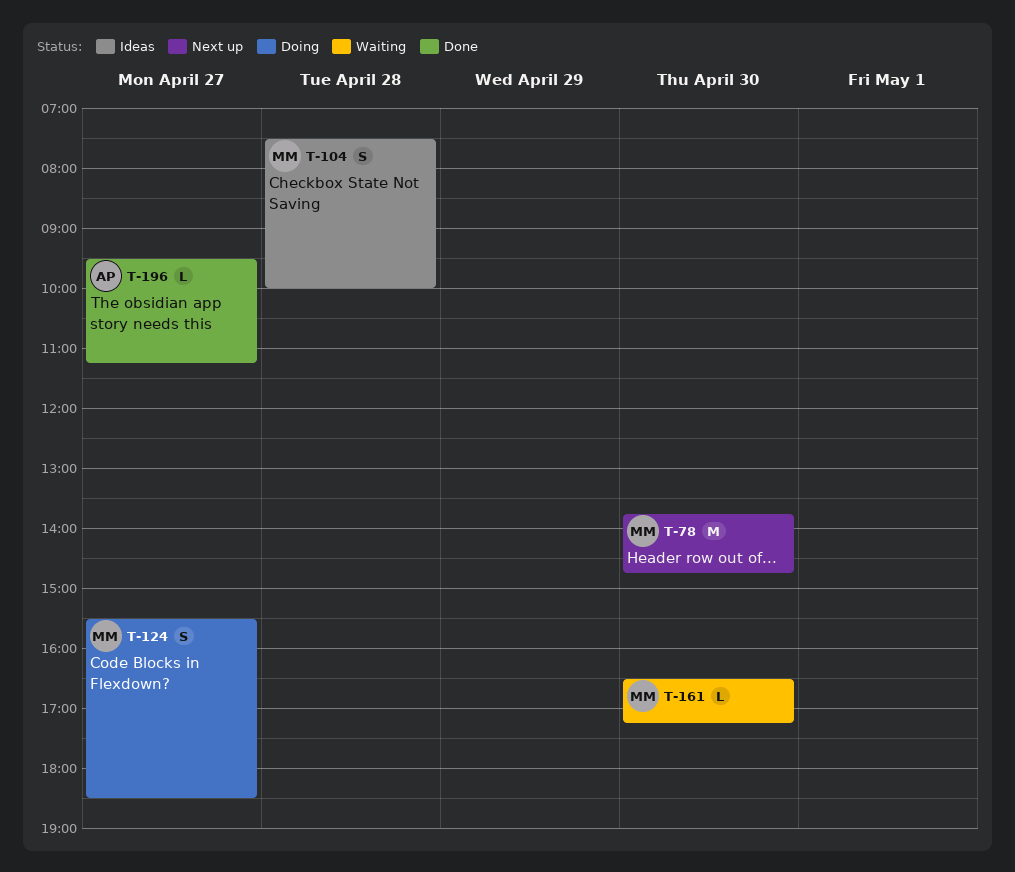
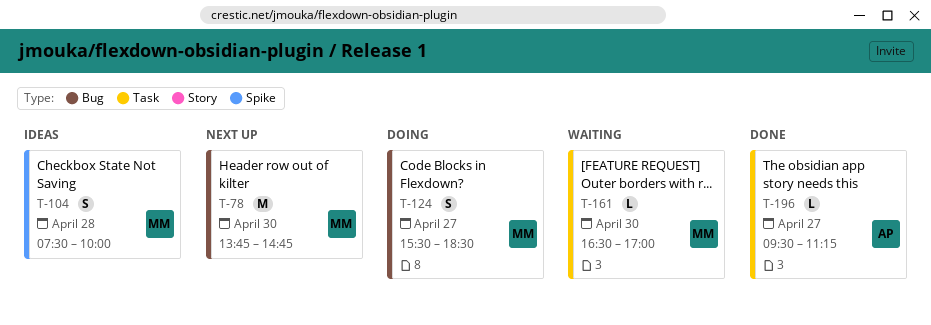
T-161, ends: 17:15 -> 17:00

